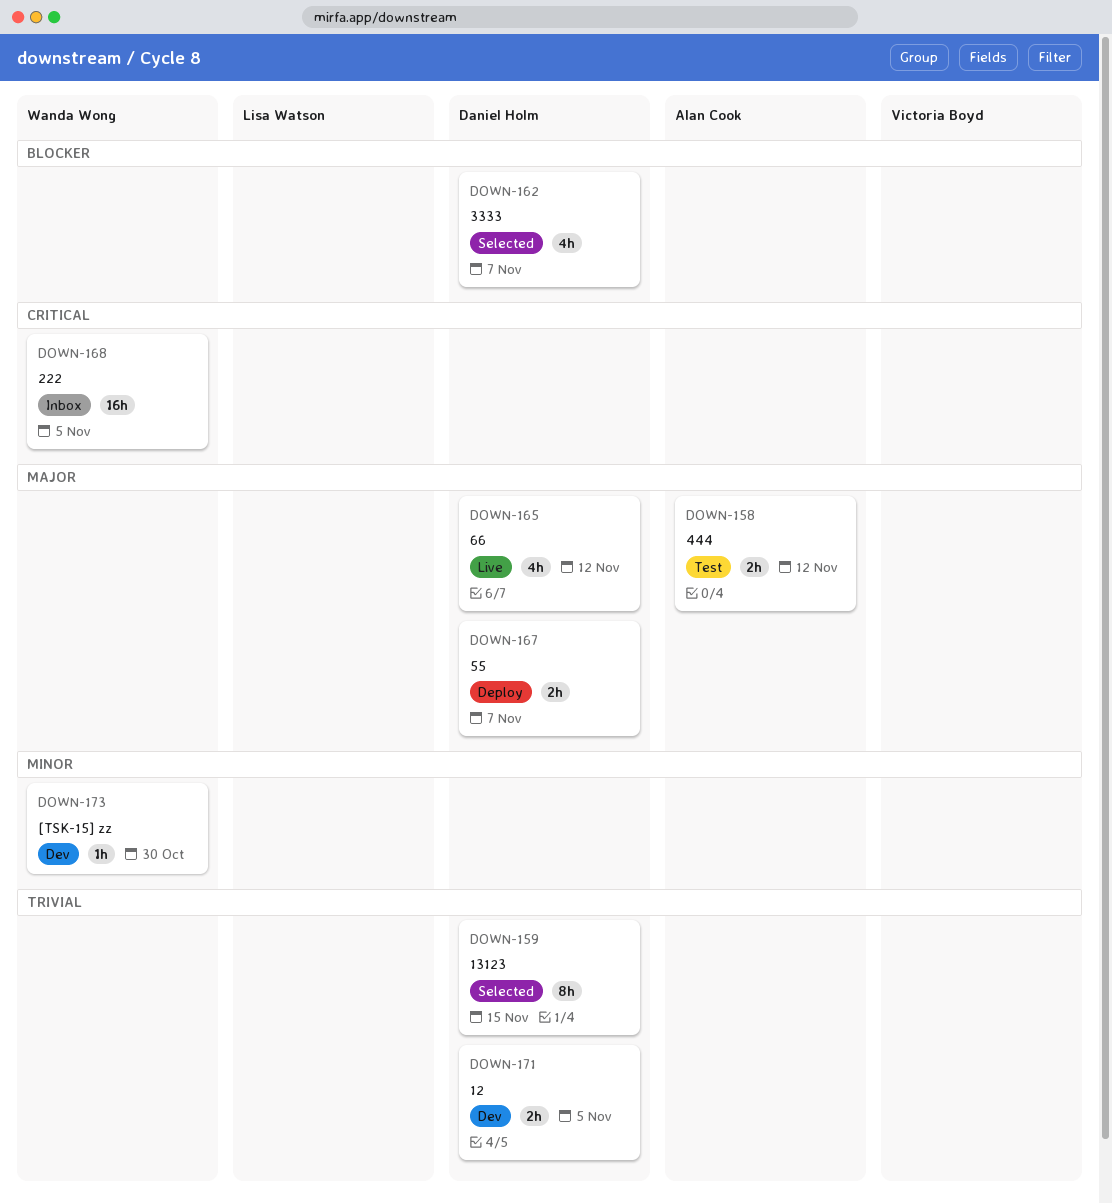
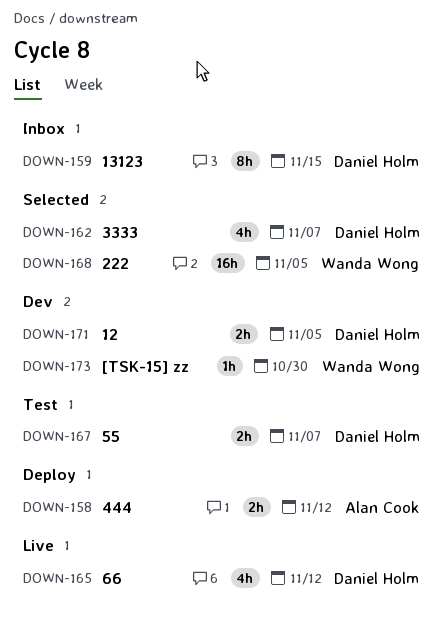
DOWN-158, status: Test -> Deploy
DOWN-159, status: Selected -> Inbox
DOWN-167, status: Deploy -> Test
DOWN-168, status: Inbox -> Selected

